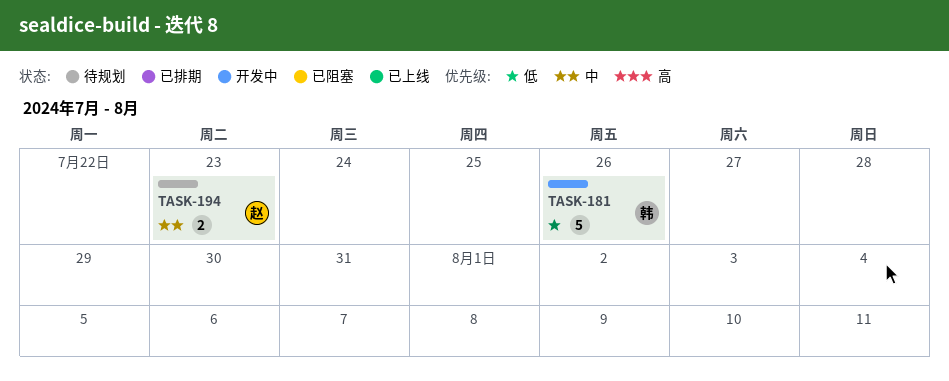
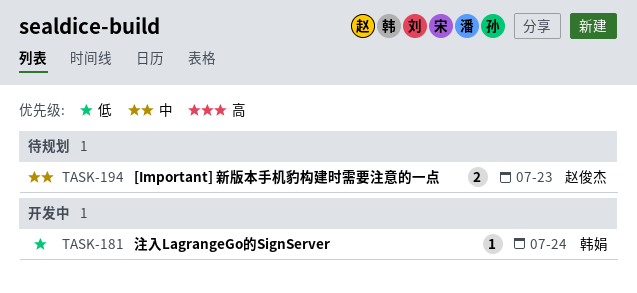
TASK-181, estimate: 5 -> 1
TASK-181, due: Jul 26 -> Jul 24

